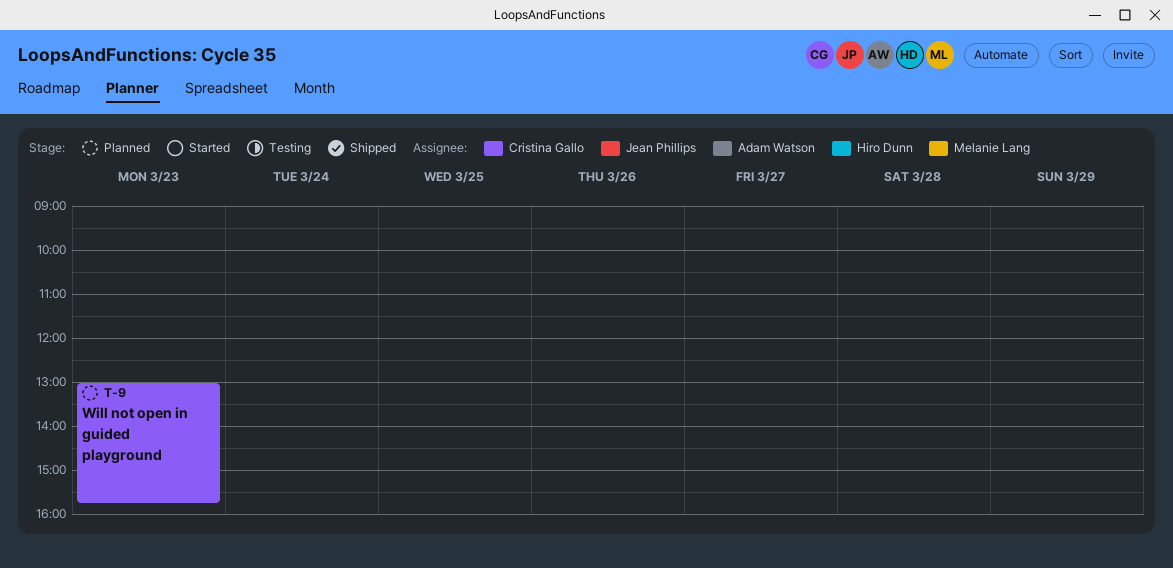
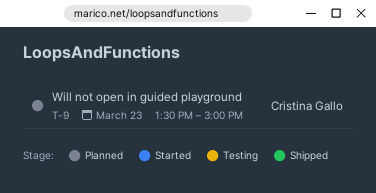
T-9, begins: 13:00 -> 13:30
T-9, ends: 15:45 -> 15:00

